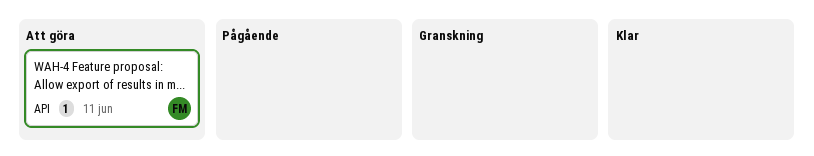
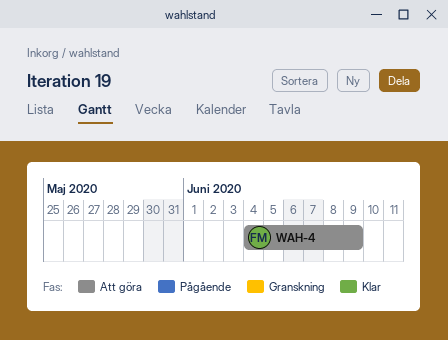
WAH-4, due: Jun 11 -> Jun 9

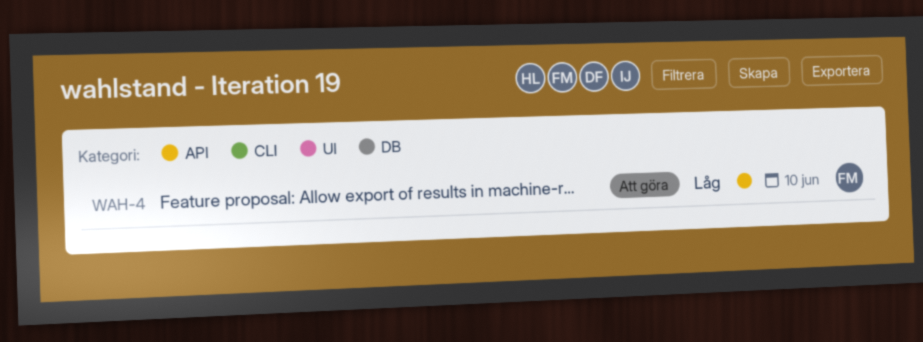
WAH-4, due: Jun 9 -> Jun 10

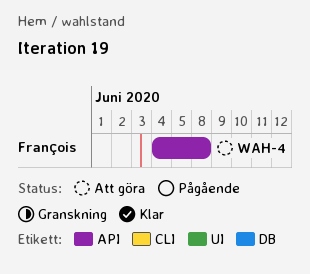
WAH-4, due: Jun 10 -> Jun 8

